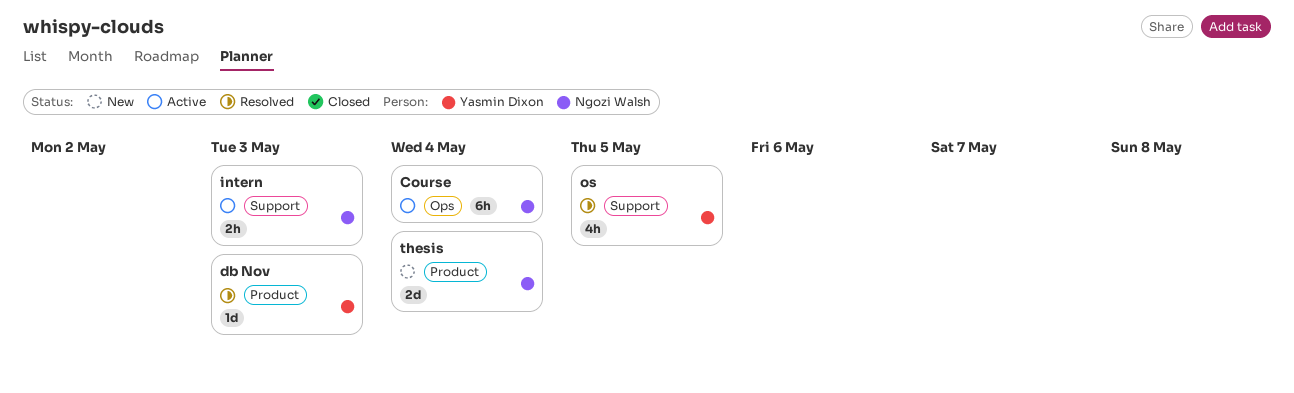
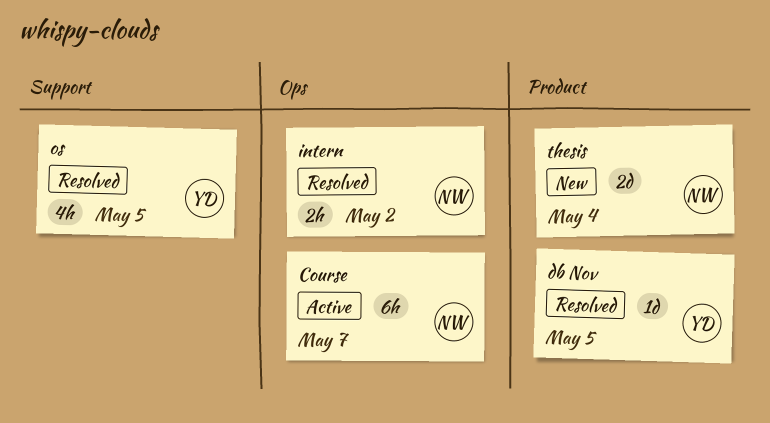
Course, due: May 4 -> May 7
db Nov, due: May 3 -> May 5
intern, status: Active -> Resolved
intern, label: Support -> Ops
intern, due: May 3 -> May 2

